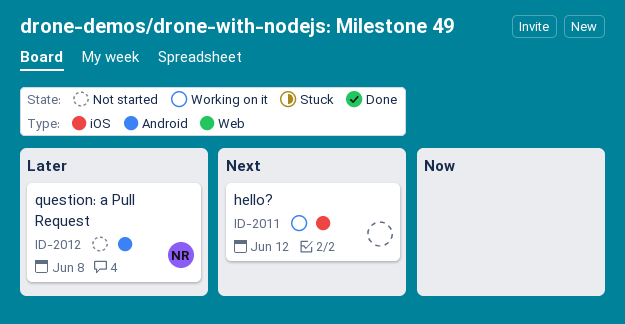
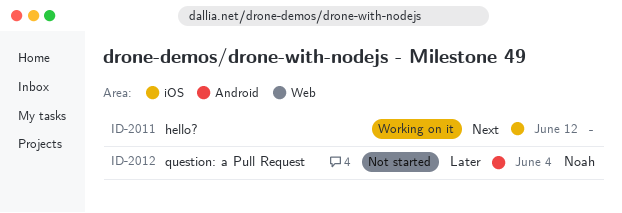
ID-2012, due: Jun 8 -> Jun 4

